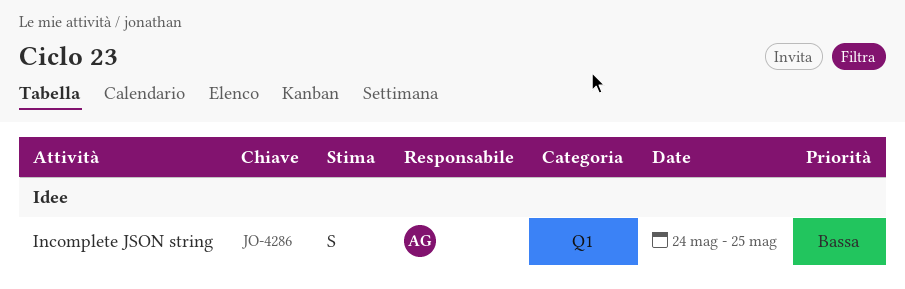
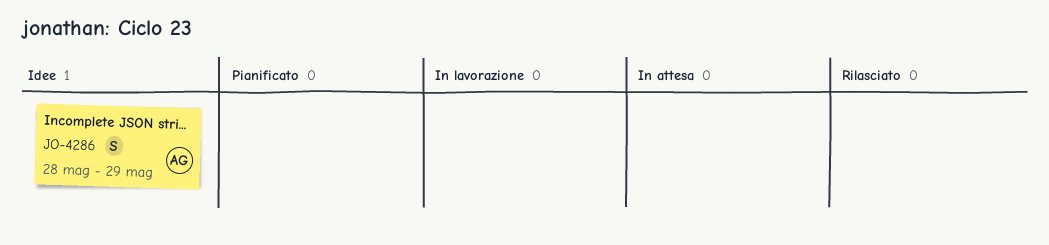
JO-4286, start: May 24 -> May 28
JO-4286, due: May 25 -> May 29

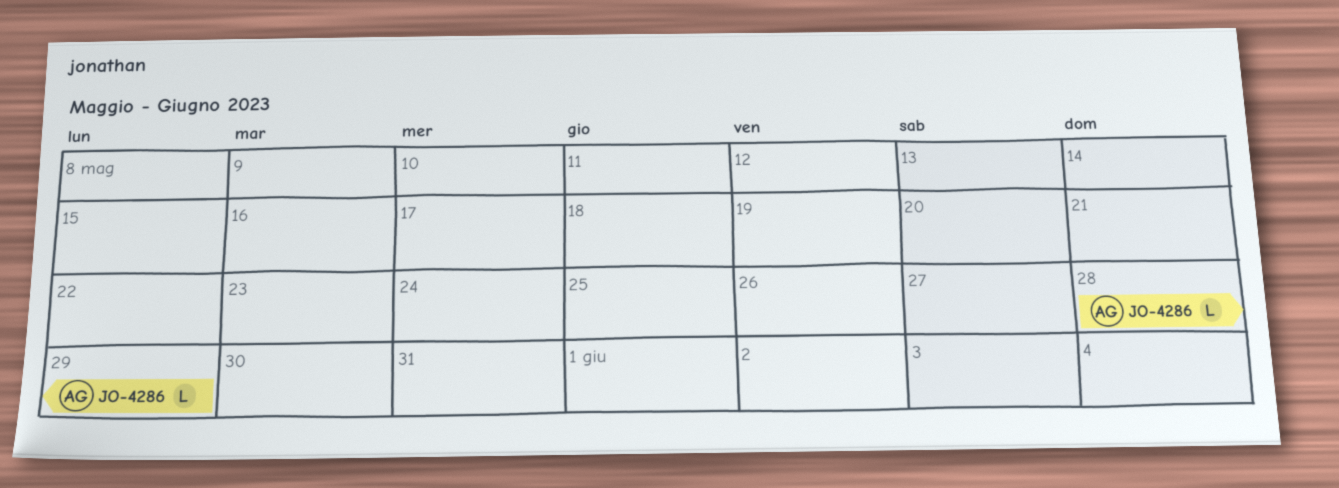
JO-4286, estimate: S -> L

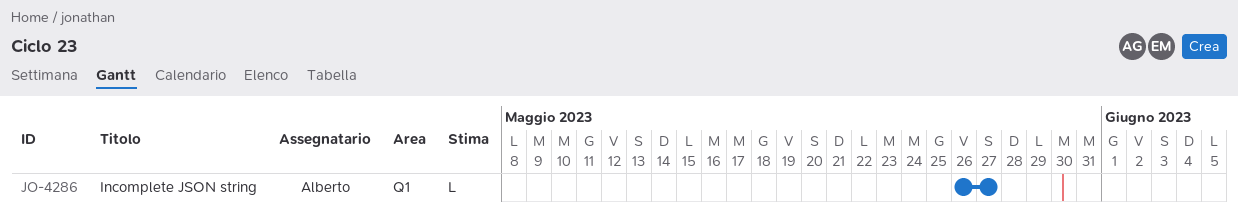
JO-4286, start: May 28 -> May 26
JO-4286, due: May 29 -> May 27

